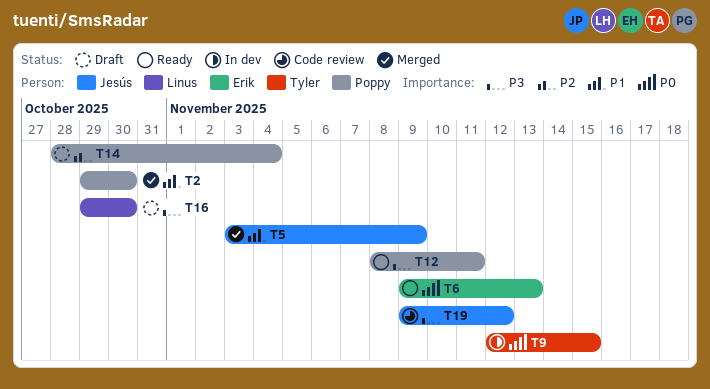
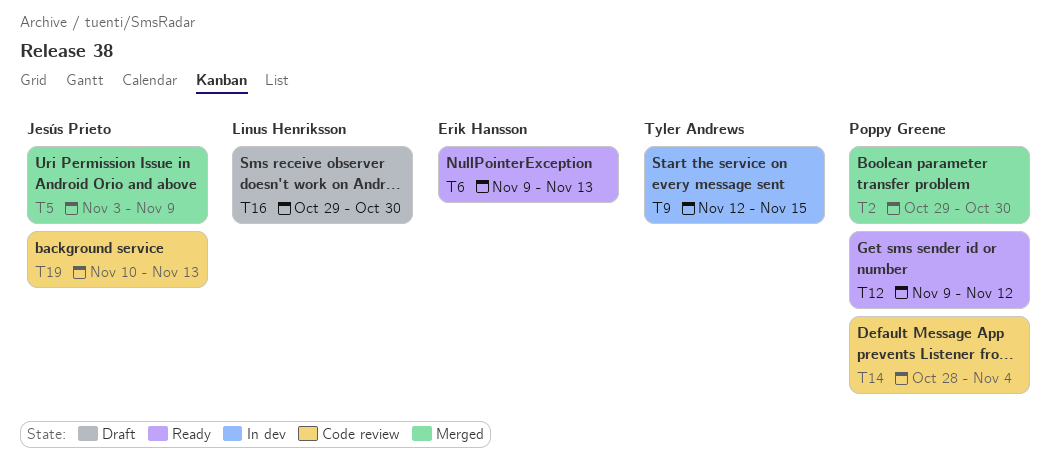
T12, start: Nov 8 -> Nov 9
T12, due: Nov 11 -> Nov 12
T14, status: Draft -> Code review
T19, start: Nov 9 -> Nov 10
T19, due: Nov 12 -> Nov 13

